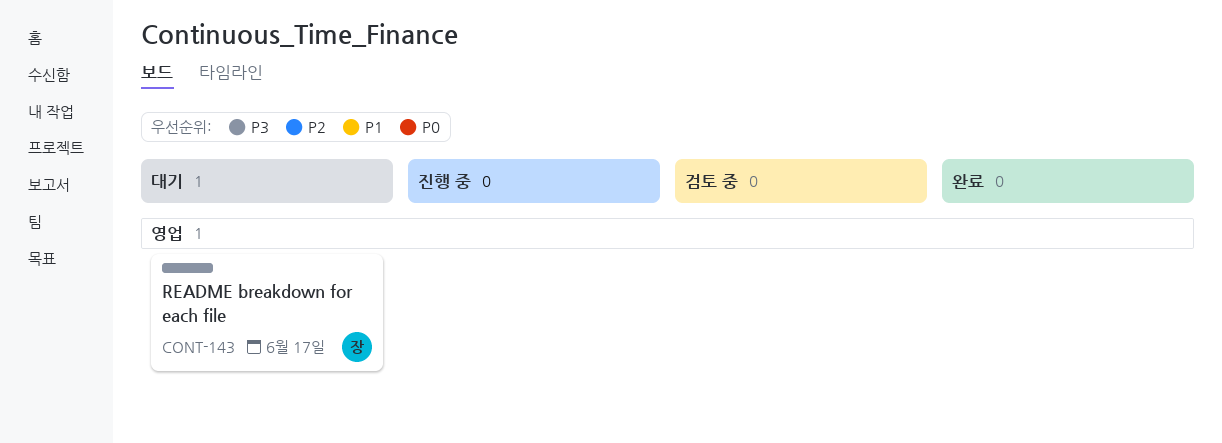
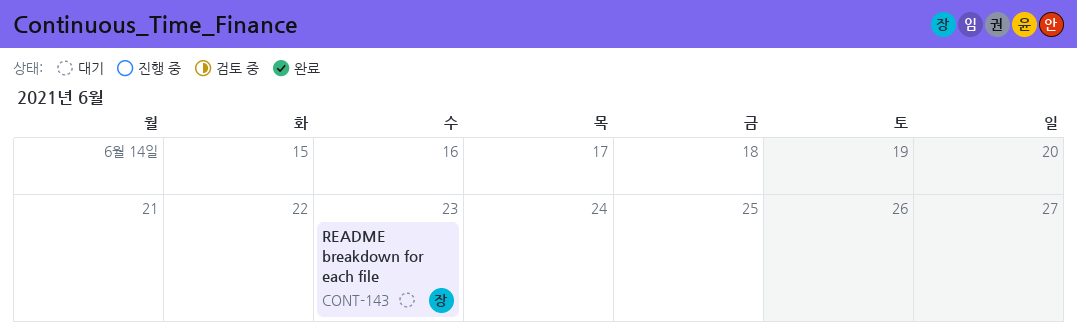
CONT-143, due: Jun 17 -> Jun 23

